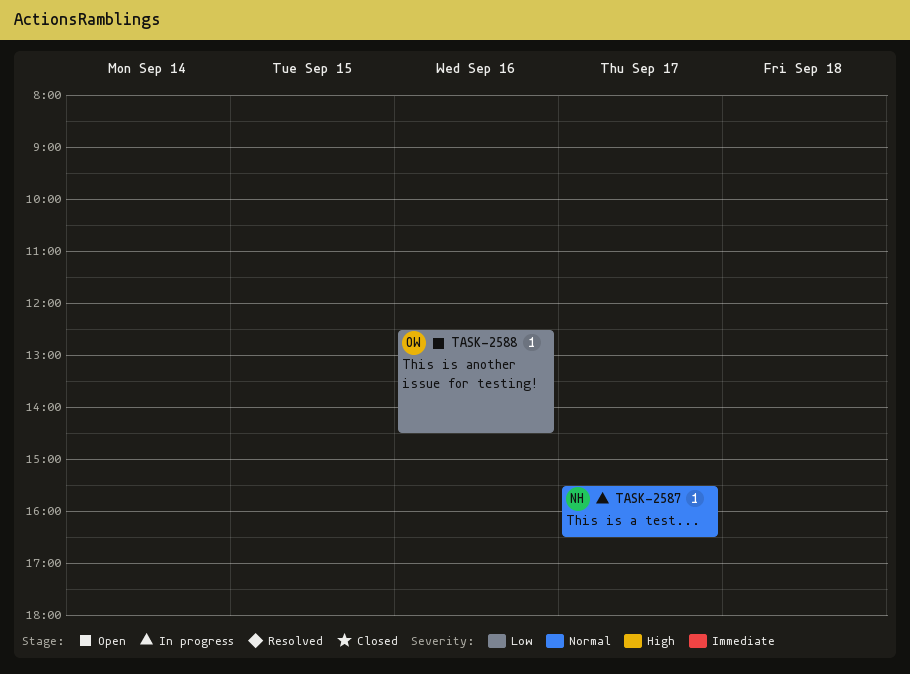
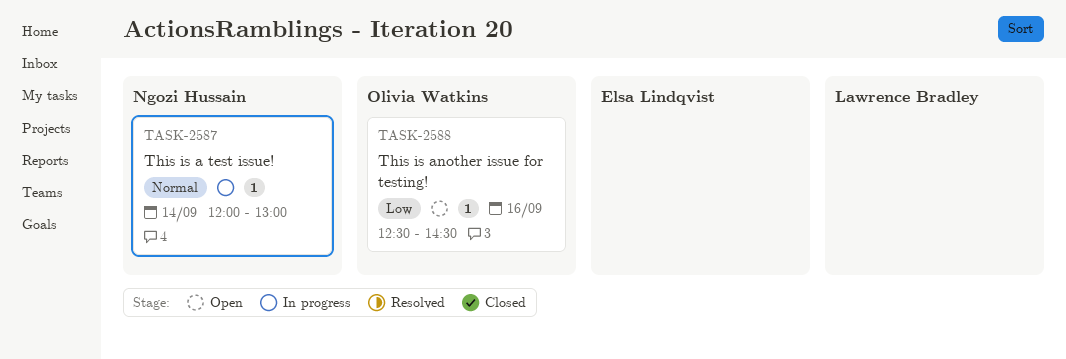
TASK-2587, day: Sep 17 -> Sep 14
TASK-2587, begins: 15:30 -> 12:00
TASK-2587, ends: 16:30 -> 13:00

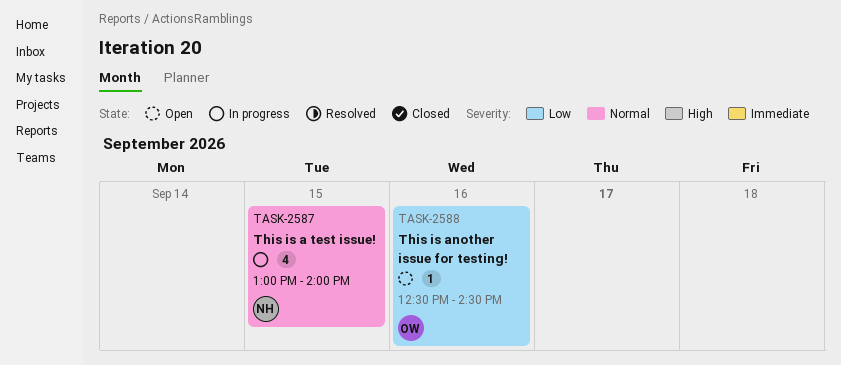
TASK-2587, estimate: 1 -> 4
TASK-2587, day: Sep 14 -> Sep 15
TASK-2587, begins: 12:00 -> 13:00
TASK-2587, ends: 13:00 -> 14:00

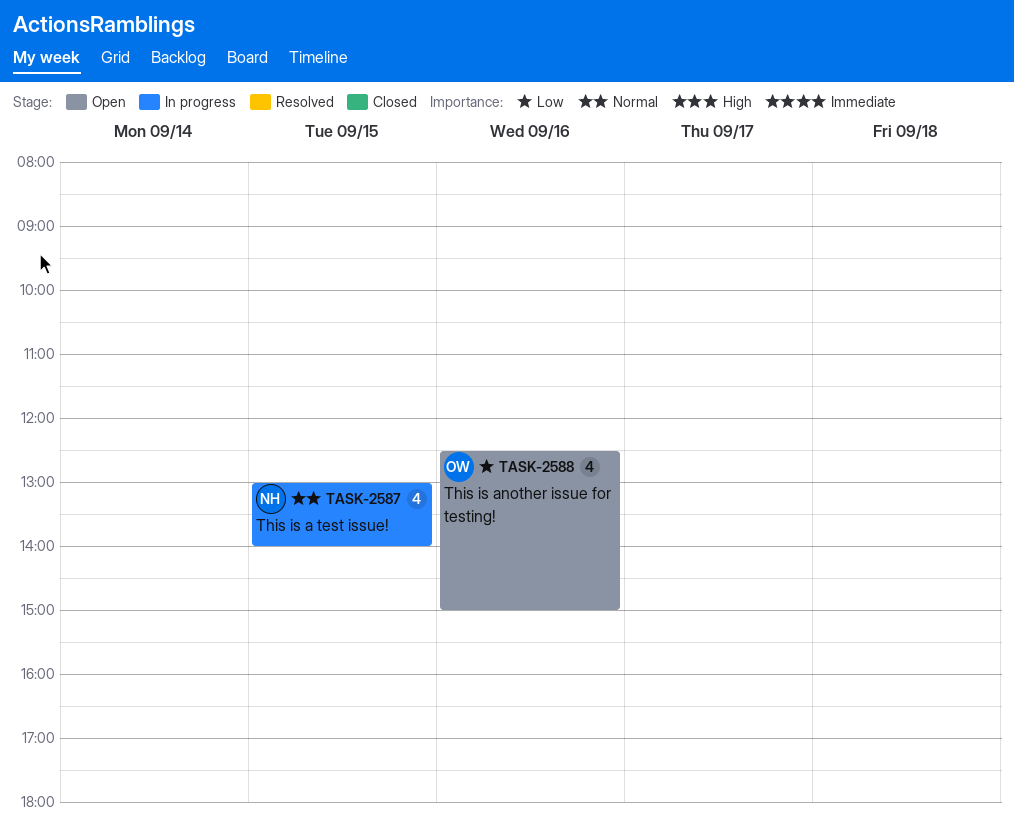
TASK-2588, estimate: 1 -> 4
TASK-2588, ends: 14:30 -> 15:00

